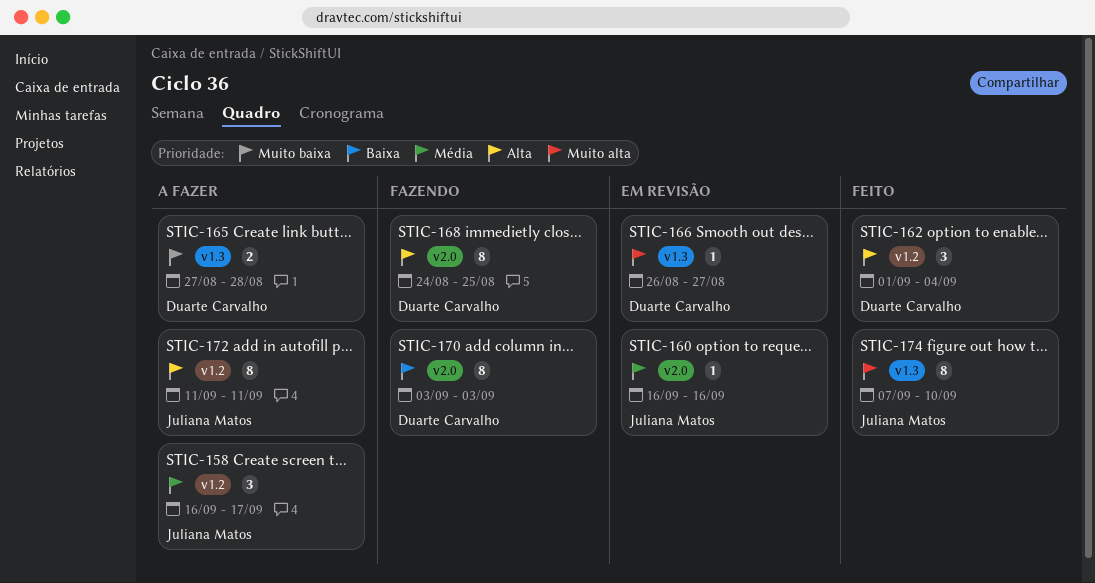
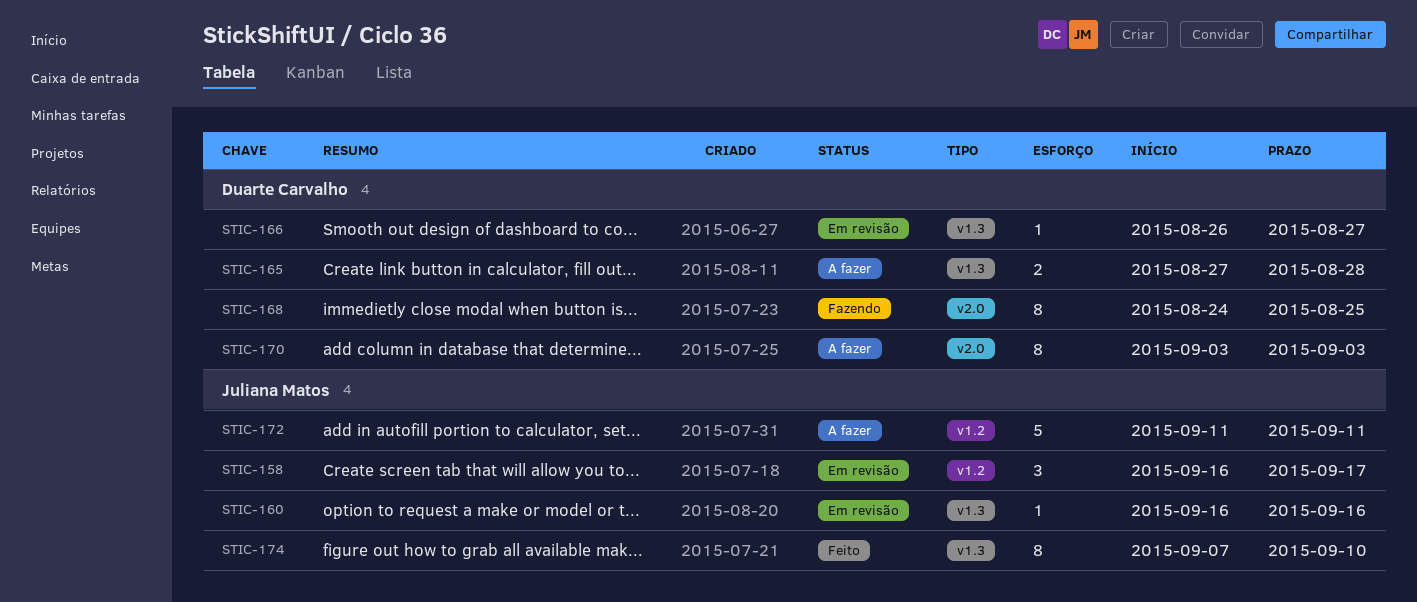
STIC-158, status: A fazer -> Em revisão
STIC-160, label: v2.0 -> v1.3
STIC-162: present -> none
STIC-170, status: Fazendo -> A fazer
STIC-172, estimate: 8 -> 5

